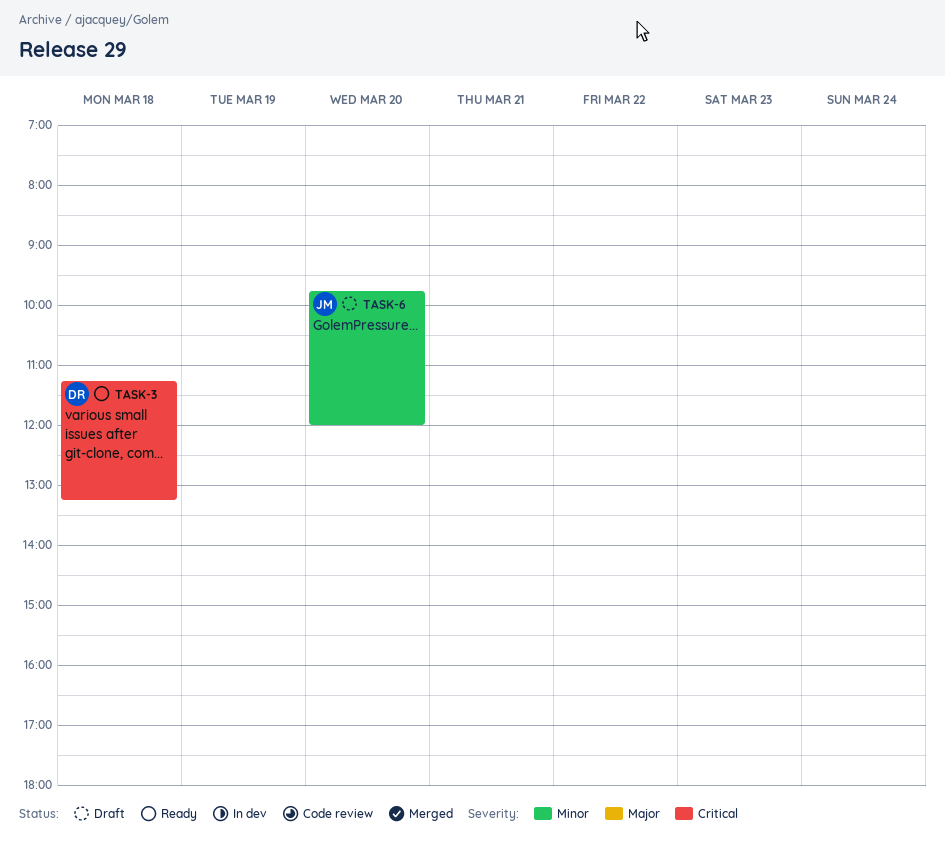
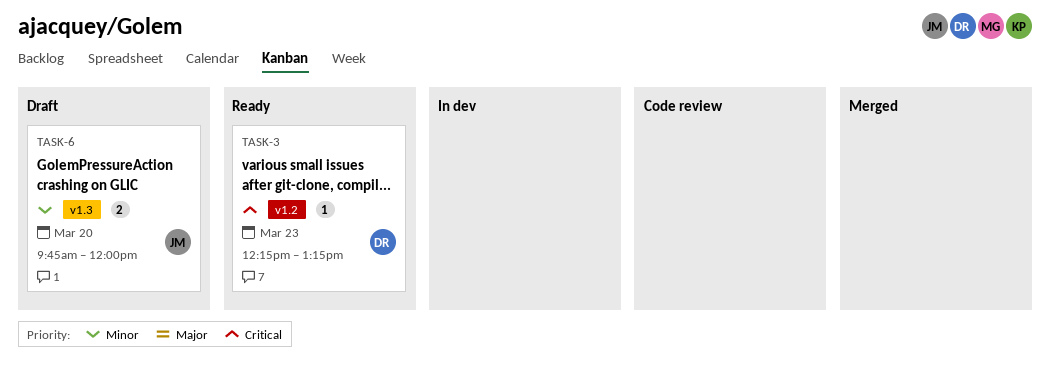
TASK-3, day: Mar 18 -> Mar 23
TASK-3, begins: 11:15 -> 12:15

